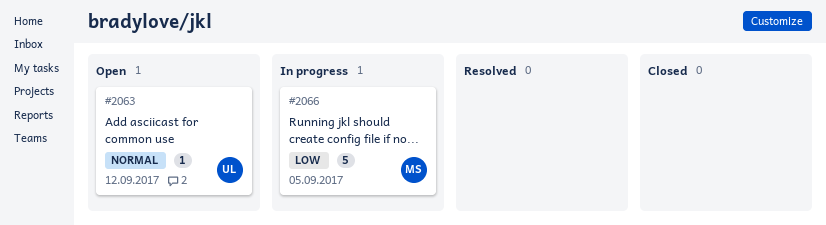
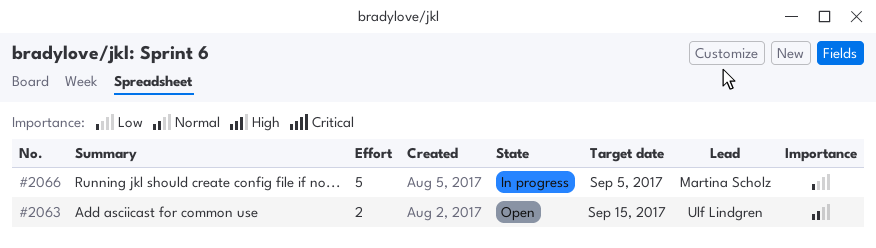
#2063, estimate: 1 -> 2
#2063, due: Sep 12 -> Sep 15

